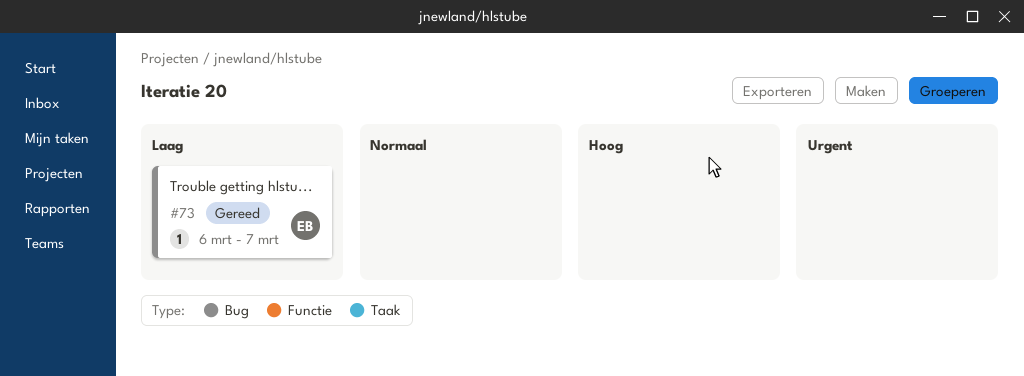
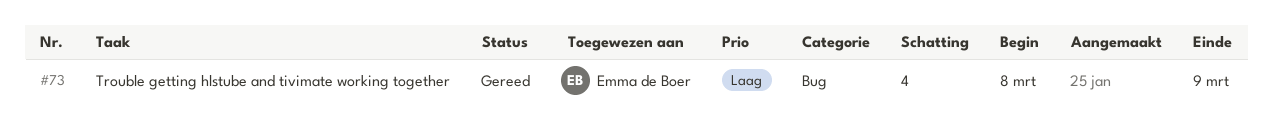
#73, estimate: 1 -> 4
#73, start: Mar 6 -> Mar 8
#73, due: Mar 7 -> Mar 9

